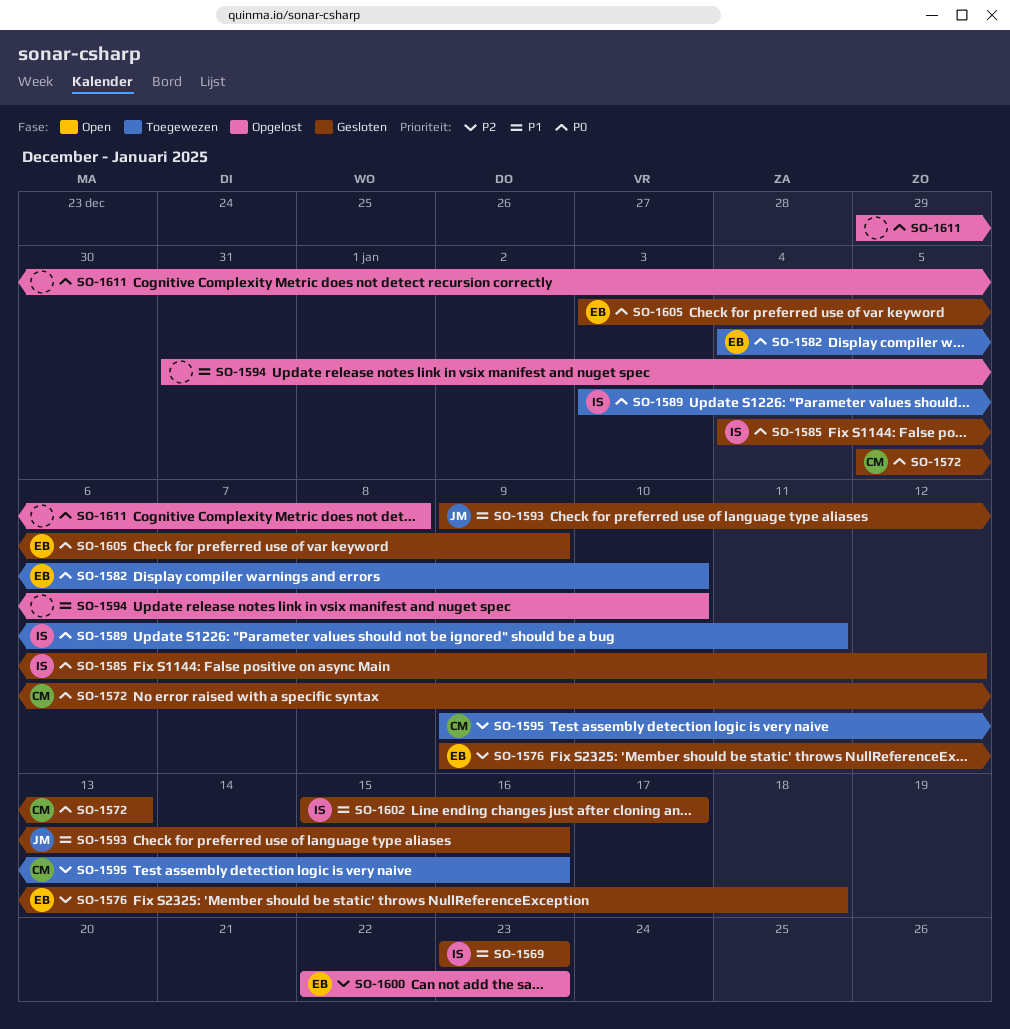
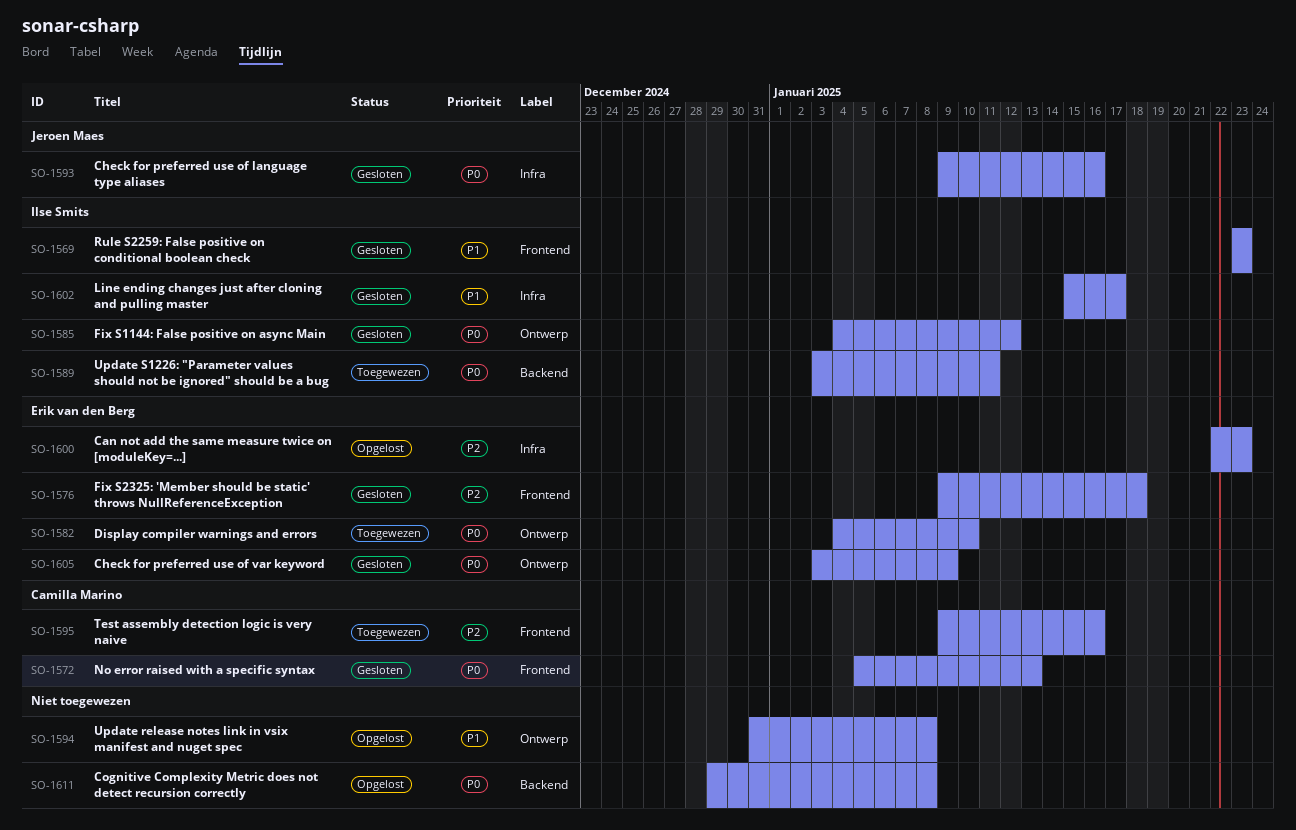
SO-1593, priority: P1 -> P0
SO-1594, due: Jan 10 -> Jan 8

